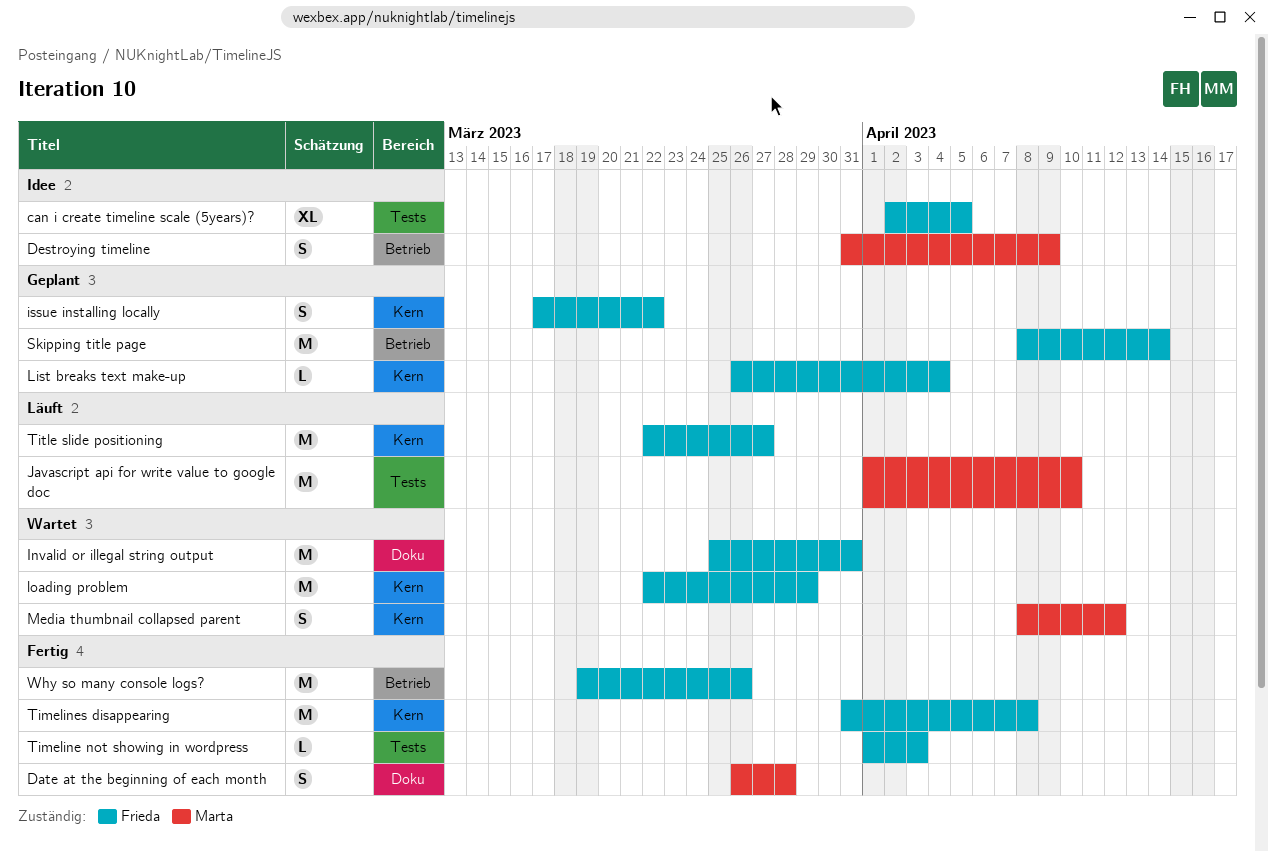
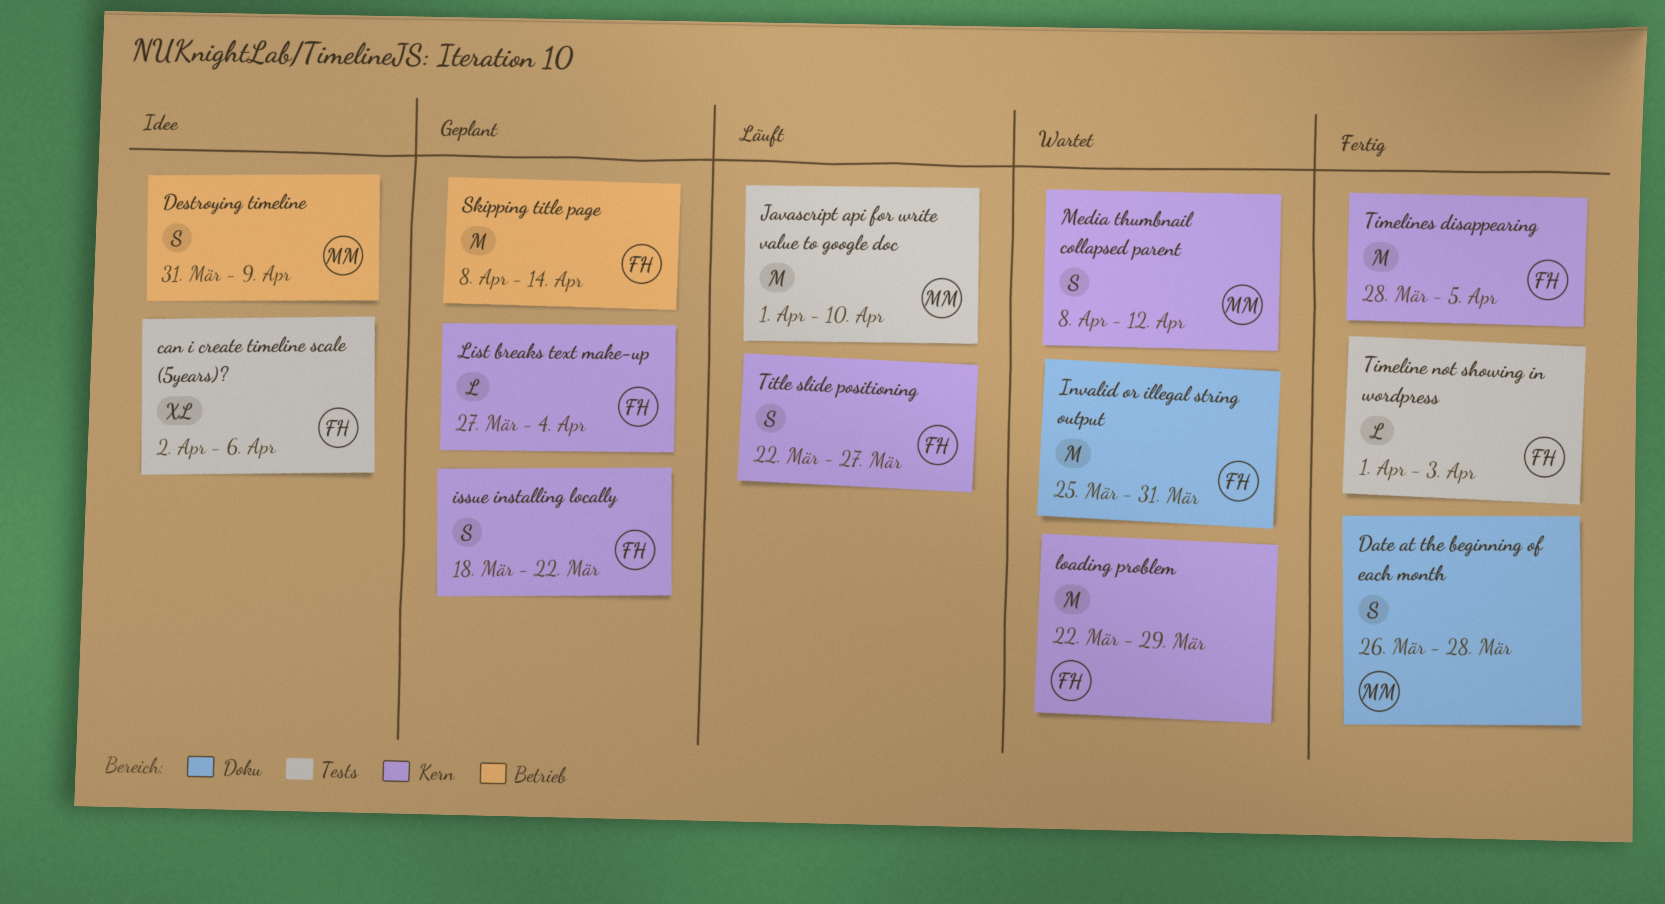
can i create timeline scale (5years)?, due: Apr 5 -> Apr 6
issue installing locally, start: Mar 17 -> Mar 18
List breaks text make-up, start: Mar 26 -> Mar 27
Timelines disappearing, start: Mar 31 -> Mar 28
Timelines disappearing, due: Apr 8 -> Apr 5
Title slide positioning, estimate: M -> S
Why so many console logs?: present -> none

